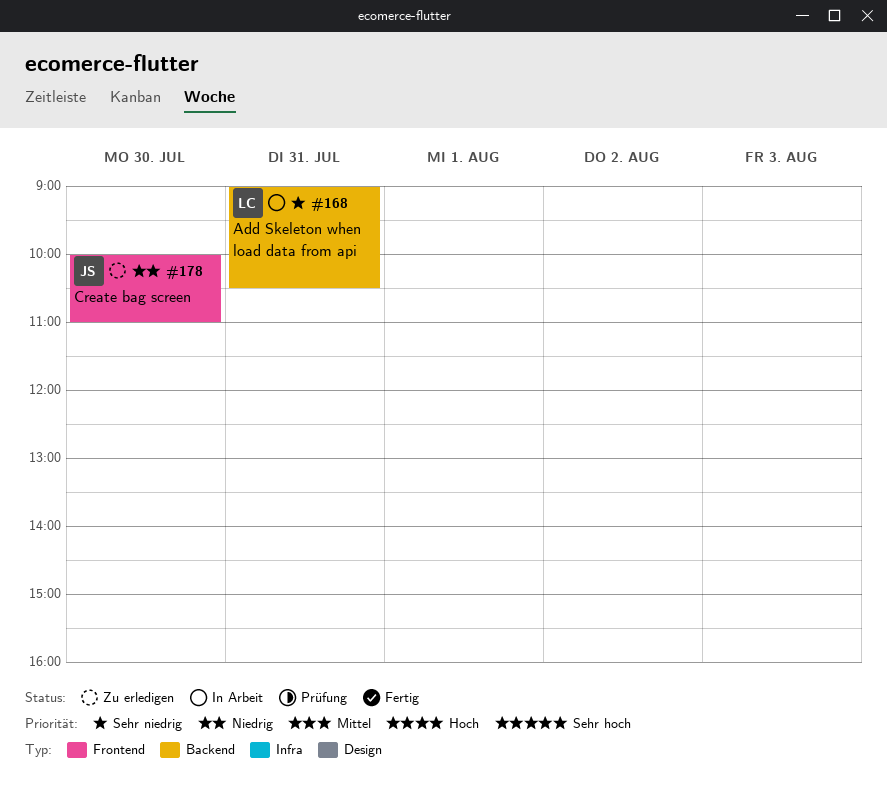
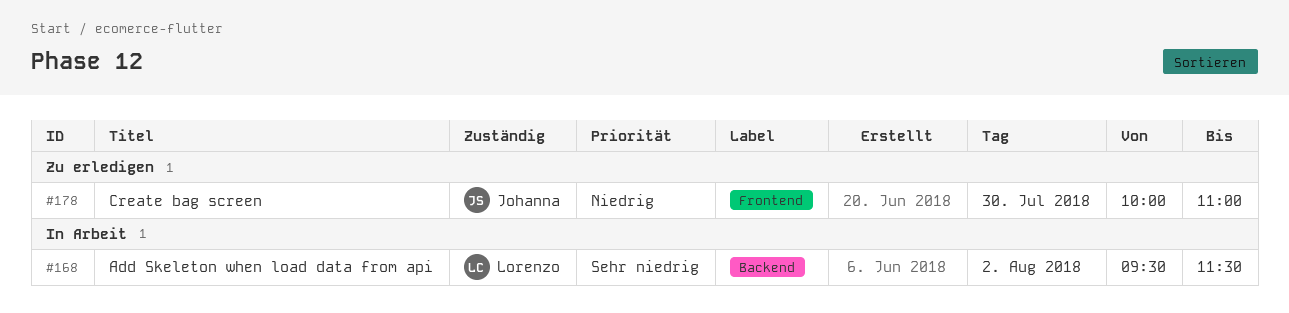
#168, day: Jul 31 -> Aug 2
#168, begins: 09:00 -> 09:30
#168, ends: 10:30 -> 11:30

